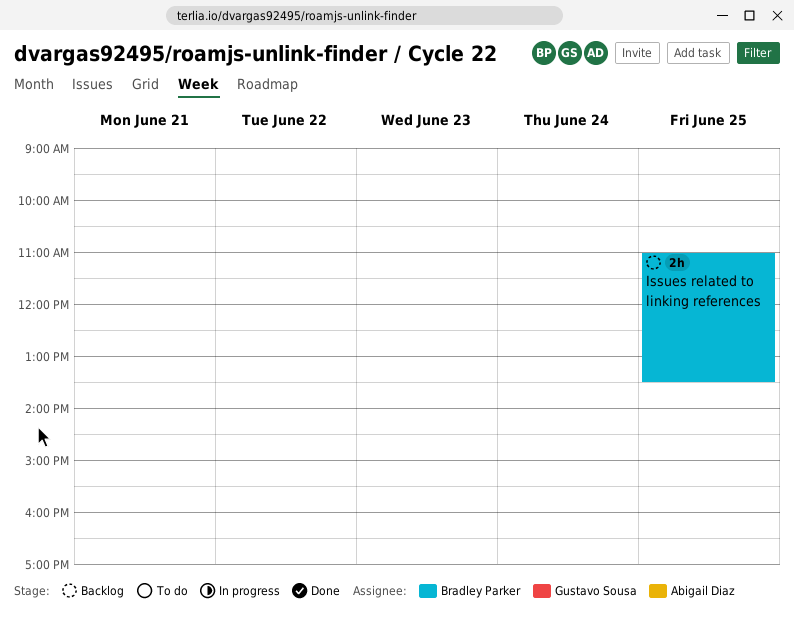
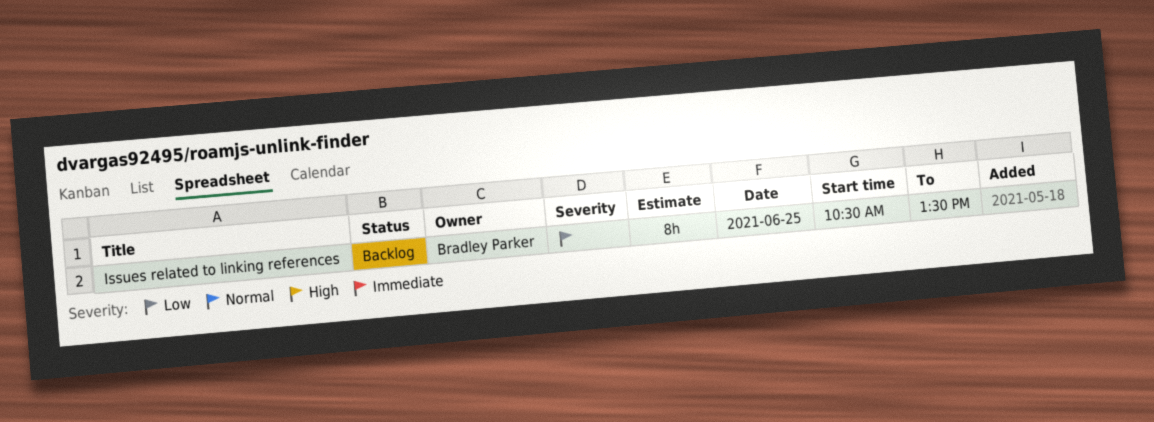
Issues related to linking references, estimate: 2h -> 8h
Issues related to linking references, begins: 11:00 -> 10:30

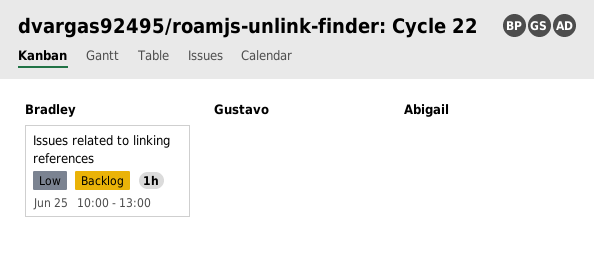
Issues related to linking references, estimate: 8h -> 1h
Issues related to linking references, begins: 10:30 -> 10:00
Issues related to linking references, ends: 13:30 -> 13:00

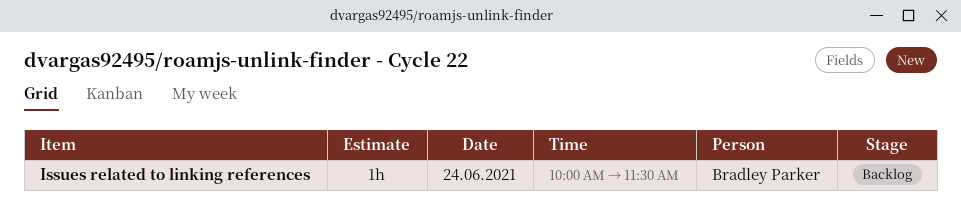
Issues related to linking references, day: Jun 25 -> Jun 24
Issues related to linking references, ends: 13:00 -> 11:30

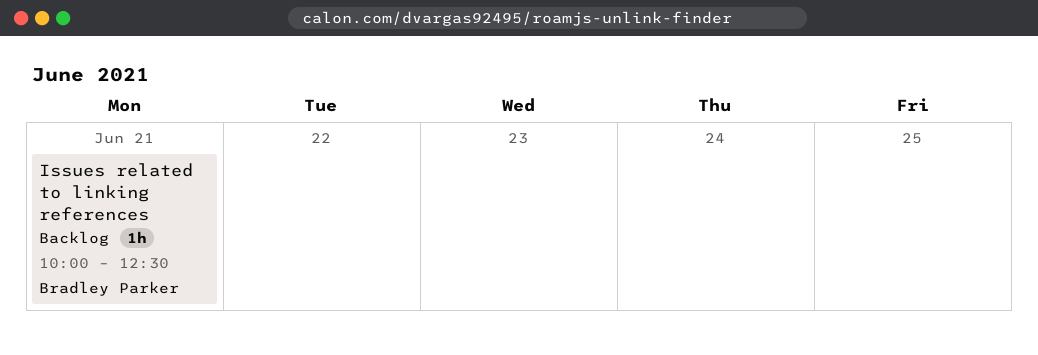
Issues related to linking references, day: Jun 24 -> Jun 21
Issues related to linking references, ends: 11:30 -> 12:30

